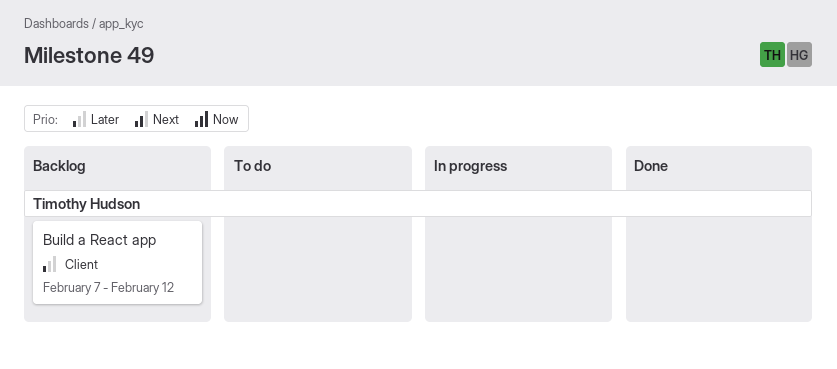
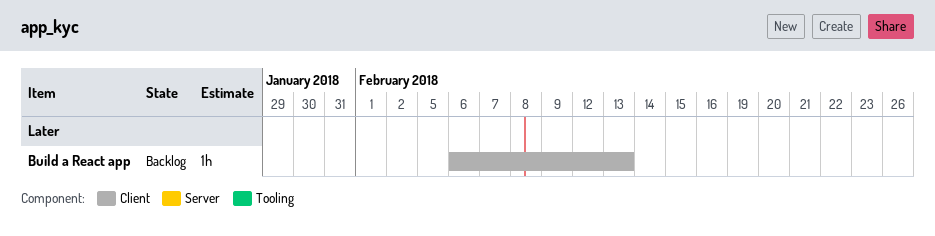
Build a React app, start: Feb 7 -> Feb 6
Build a React app, due: Feb 12 -> Feb 13

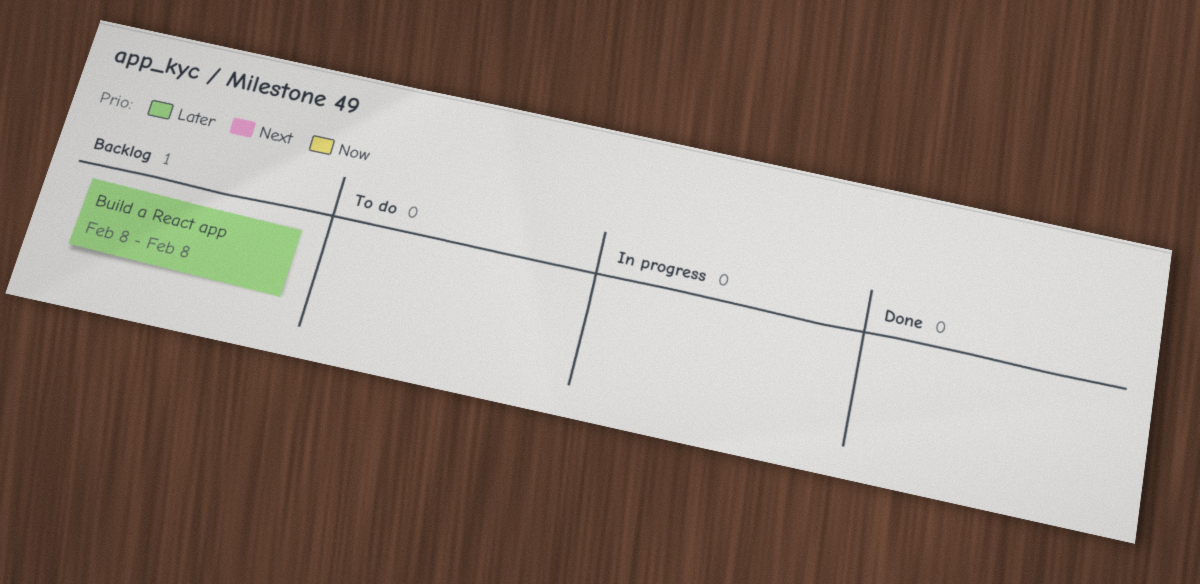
Build a React app, start: Feb 6 -> Feb 8
Build a React app, due: Feb 13 -> Feb 8

